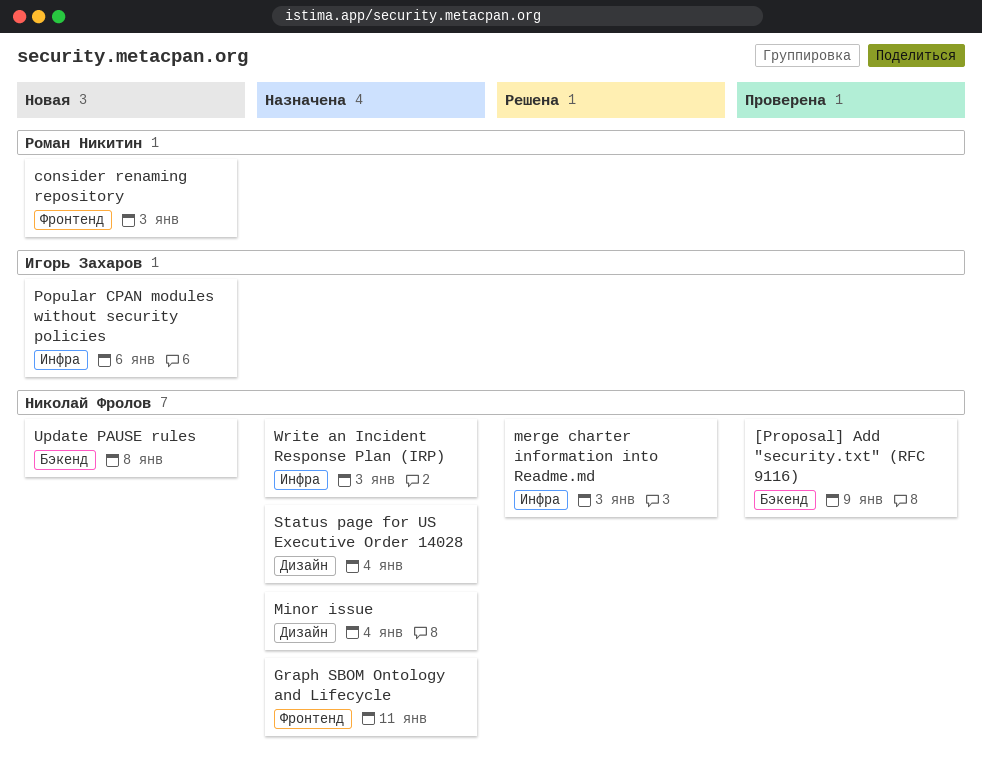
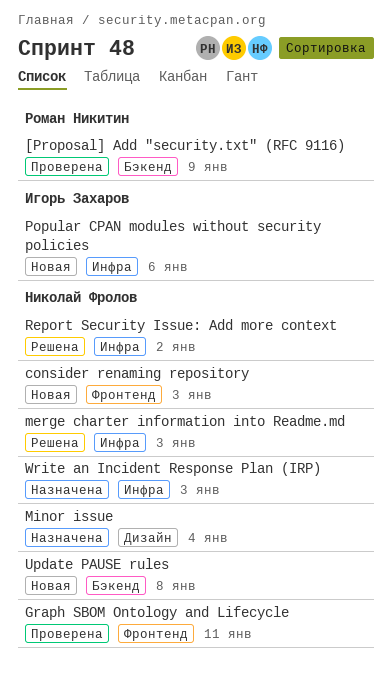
[Proposal] Add "security.txt" (RFC 9116), owner: Николай Фролов -> Роман Никитин
consider renaming repository, owner: Роман Никитин -> Николай Фролов
Graph SBOM Ontology and Lifecycle, status: Назначена -> Проверена
Report Security Issue: Add more context: none -> present
Status page for US Executive Order 14028: present -> none

